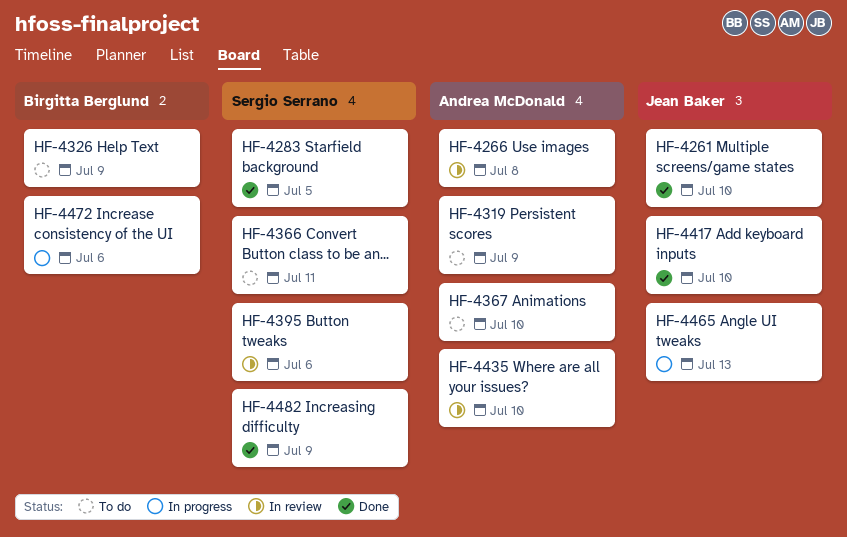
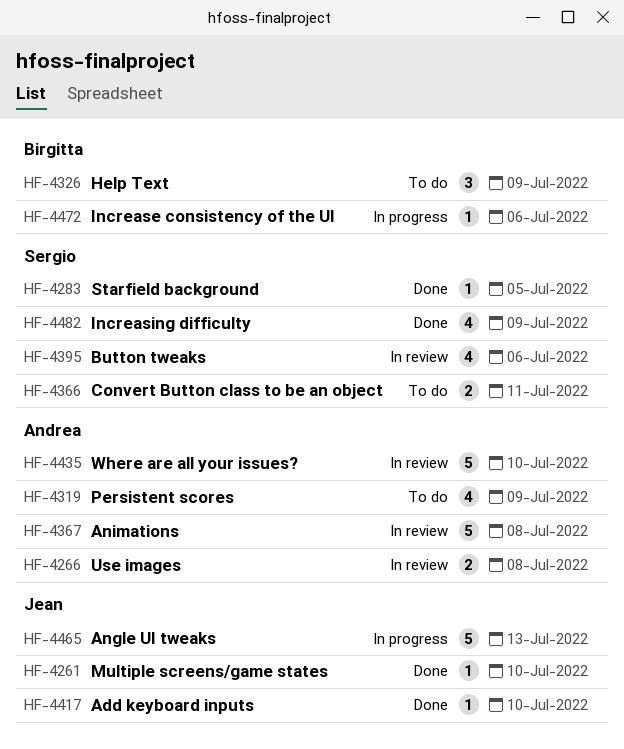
HF-4367, status: To do -> In review
HF-4367, due: Jul 10 -> Jul 8

